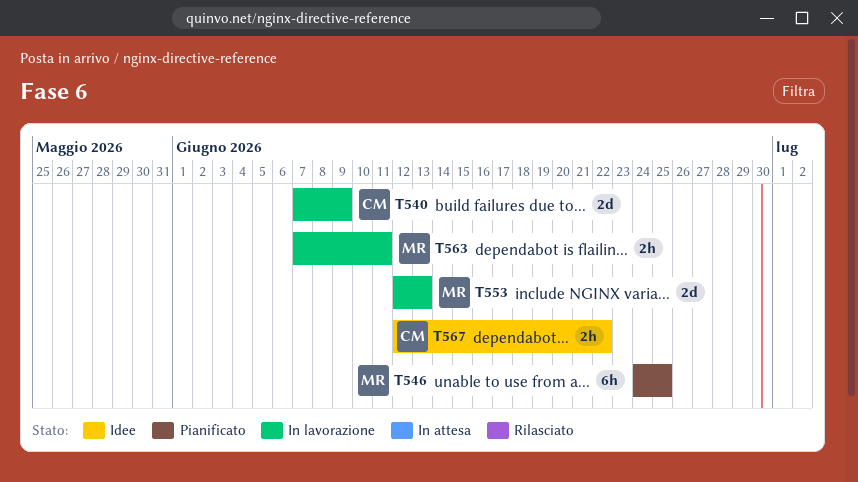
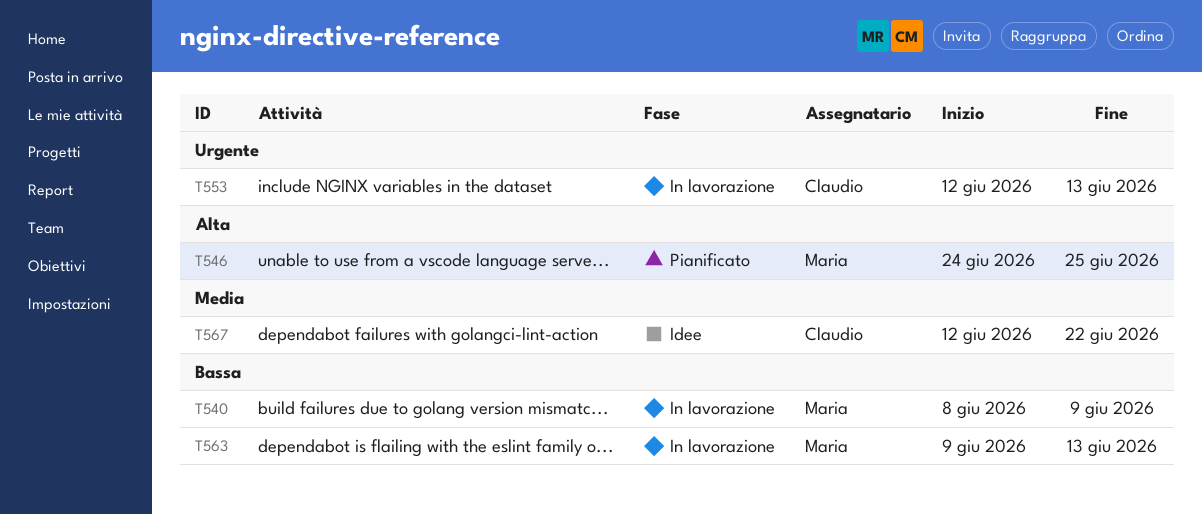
T540, owner: Claudio -> Maria
T540, start: Jun 7 -> Jun 8
T553, owner: Maria -> Claudio
T563, start: Jun 7 -> Jun 9
T563, due: Jun 11 -> Jun 13

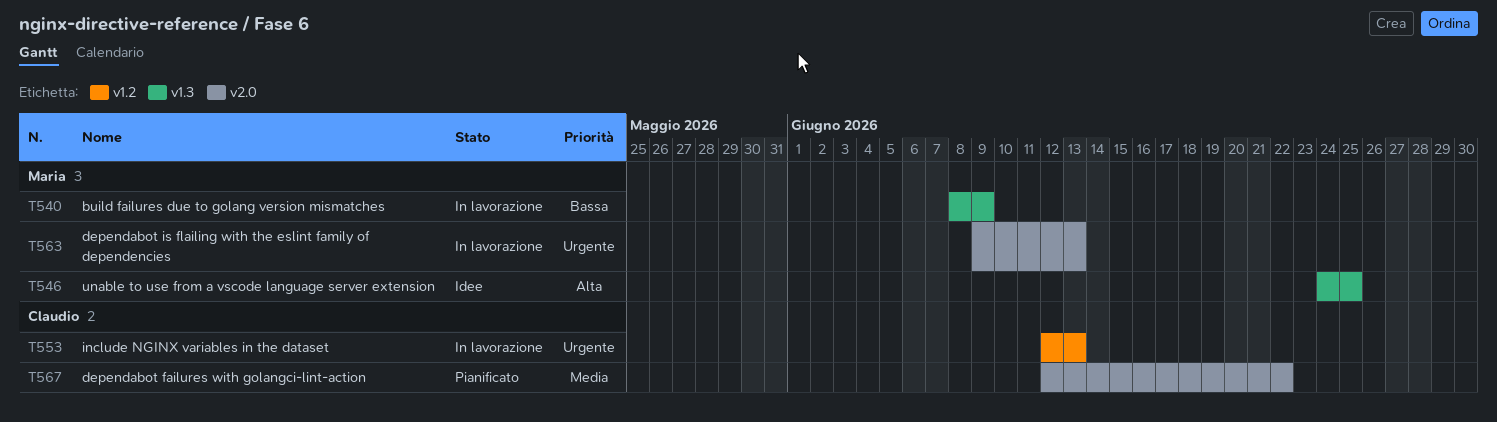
T546, status: Pianificato -> Idee
T563, priority: Bassa -> Urgente
T567, status: Idee -> Pianificato

